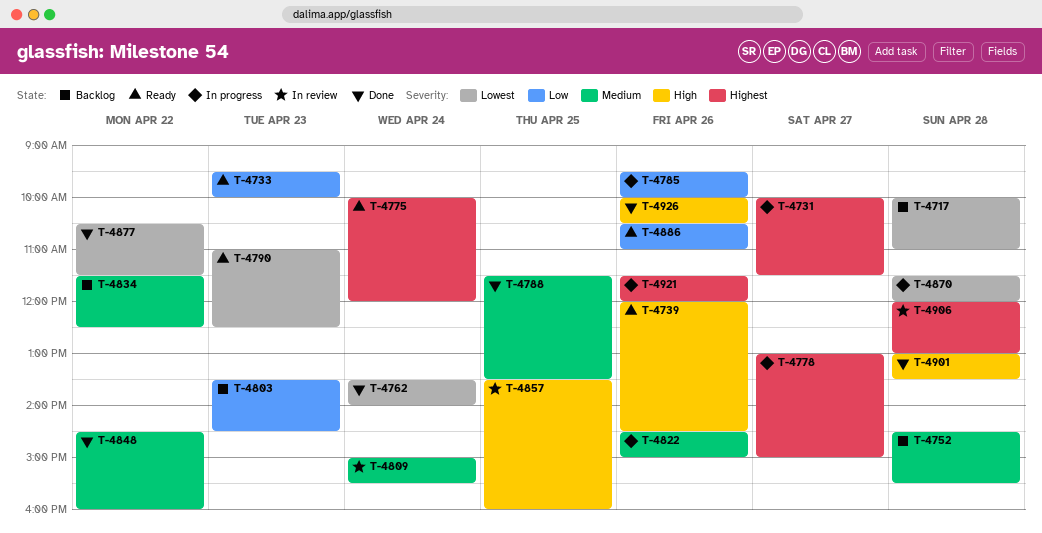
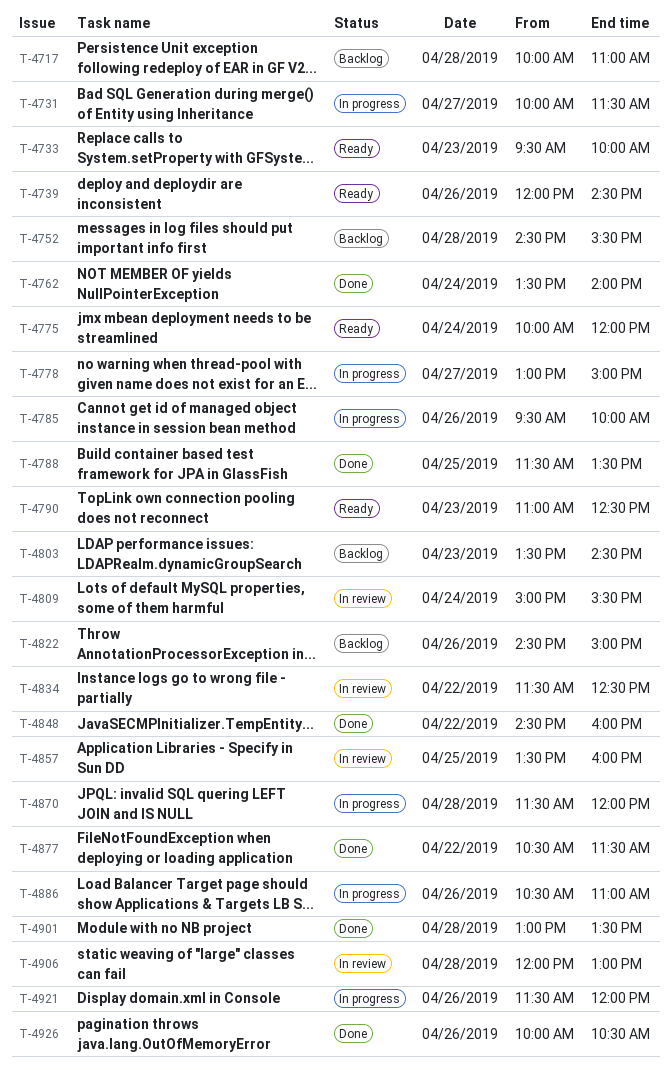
T-4822, status: In progress -> Backlog
T-4834, status: Backlog -> In review
T-4886, status: Ready -> In progress

